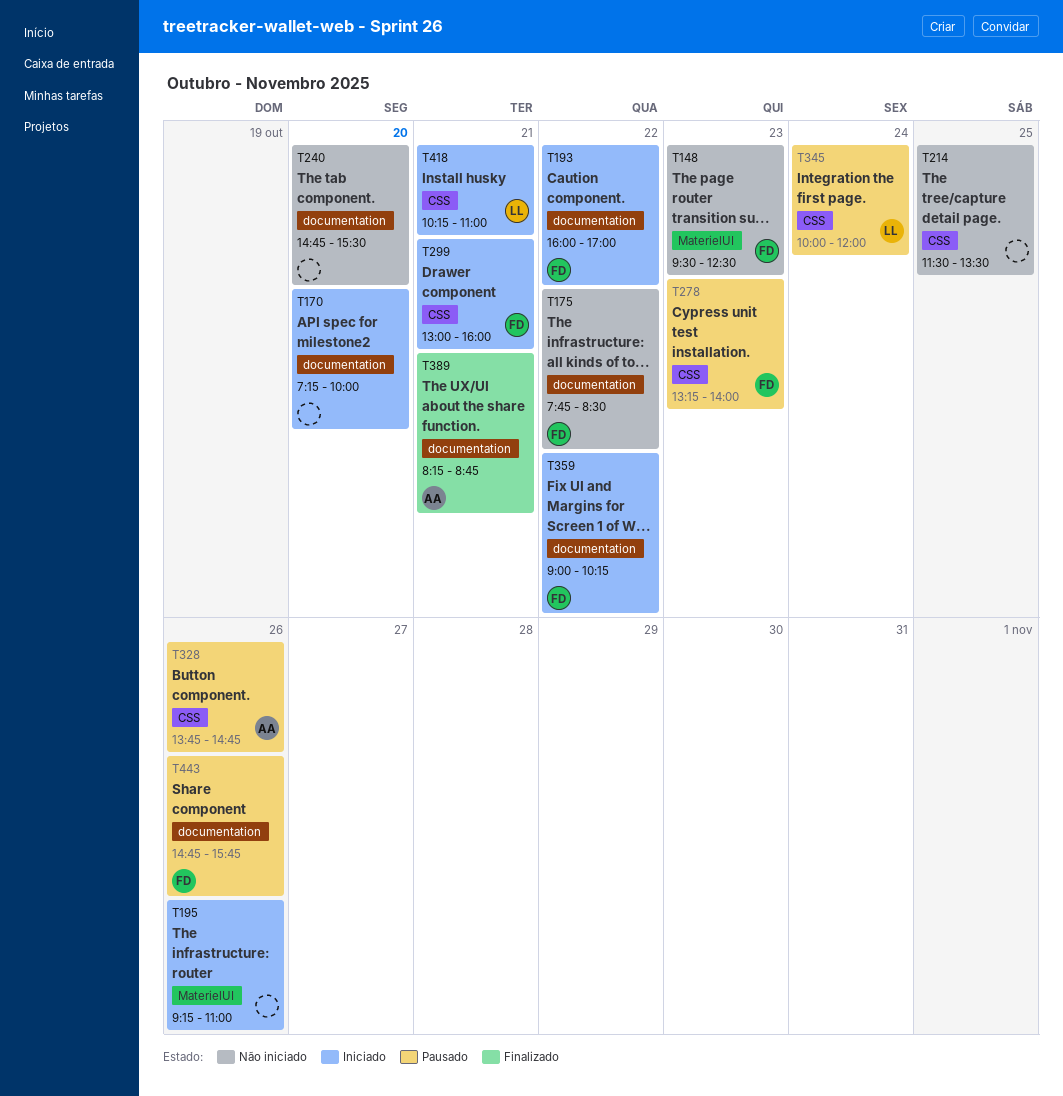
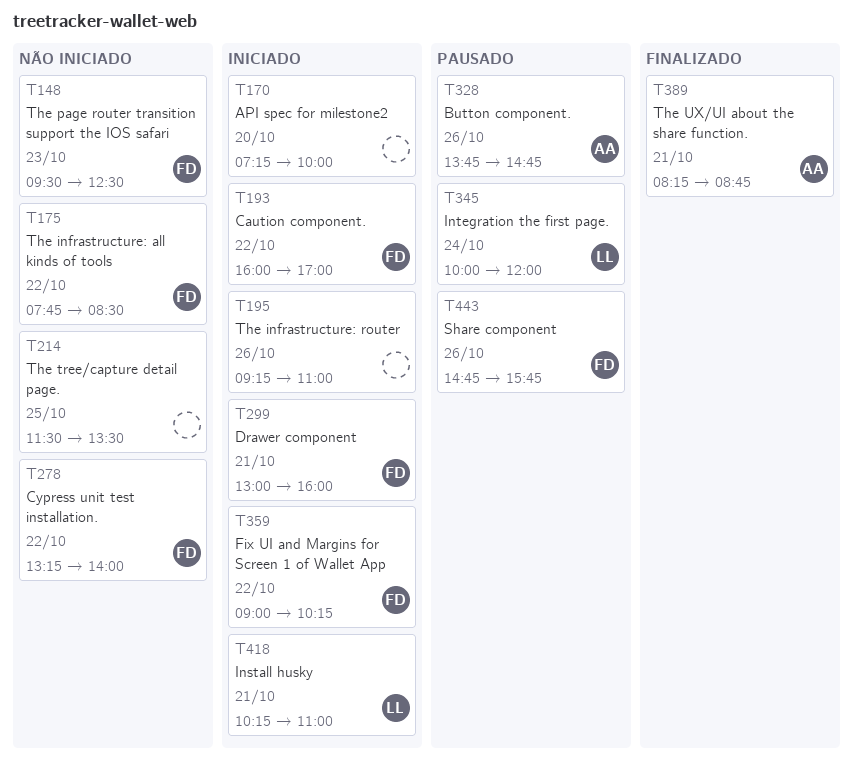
T240: present -> none
T278, status: Pausado -> Não iniciado
T278, day: Oct 23 -> Oct 22

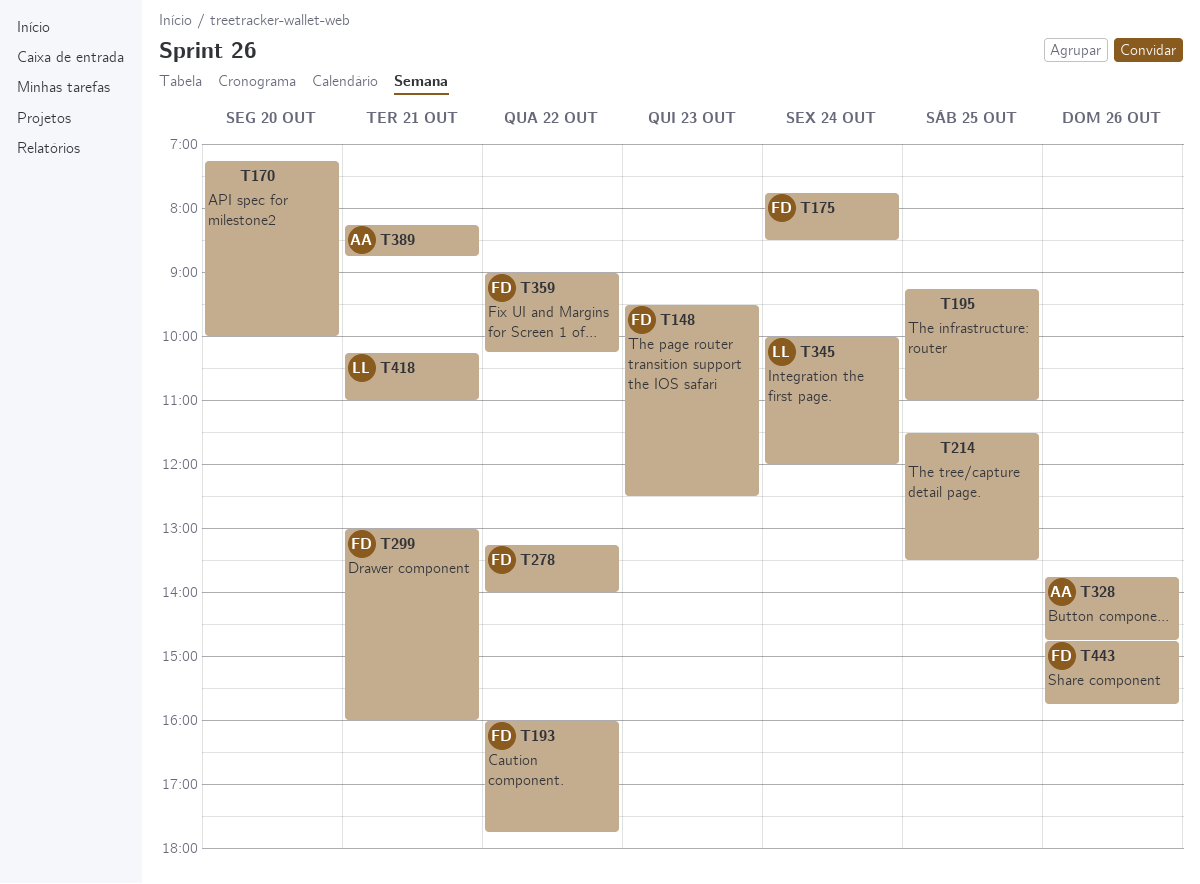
T175, day: Oct 22 -> Oct 24
T193, ends: 17:00 -> 17:45
T195, day: Oct 26 -> Oct 25

